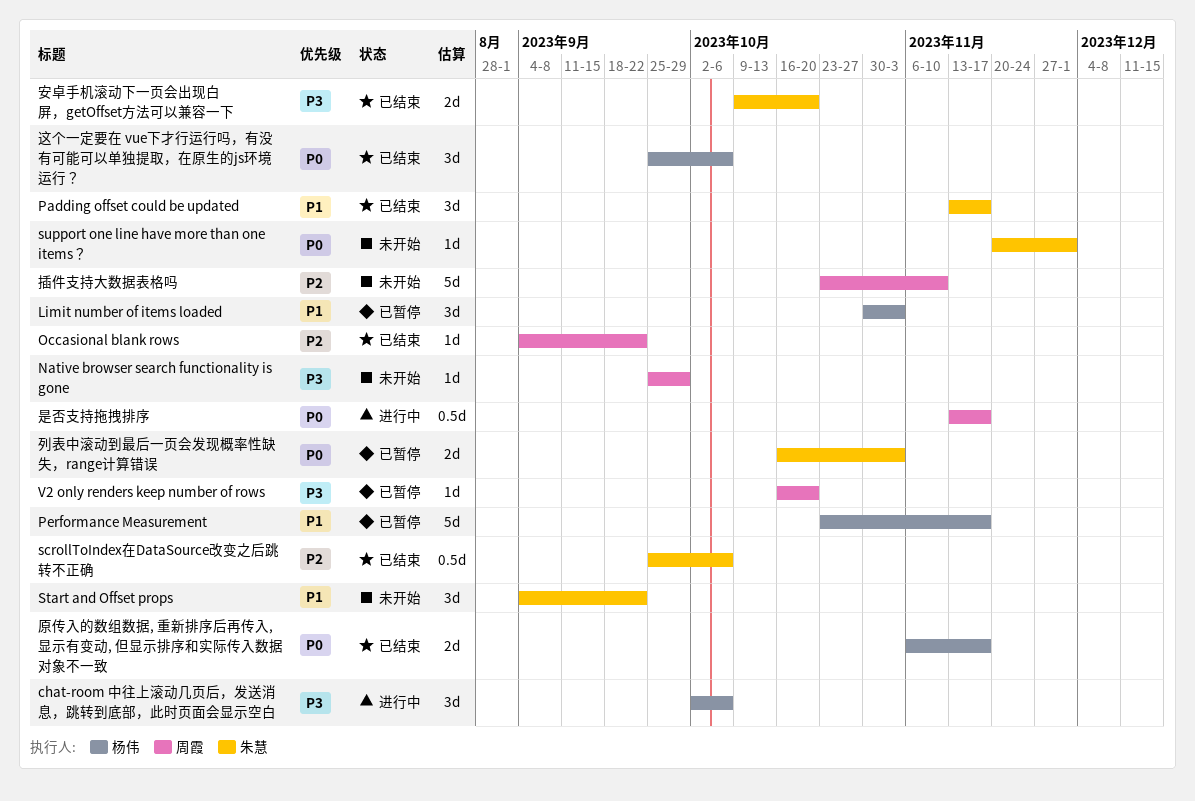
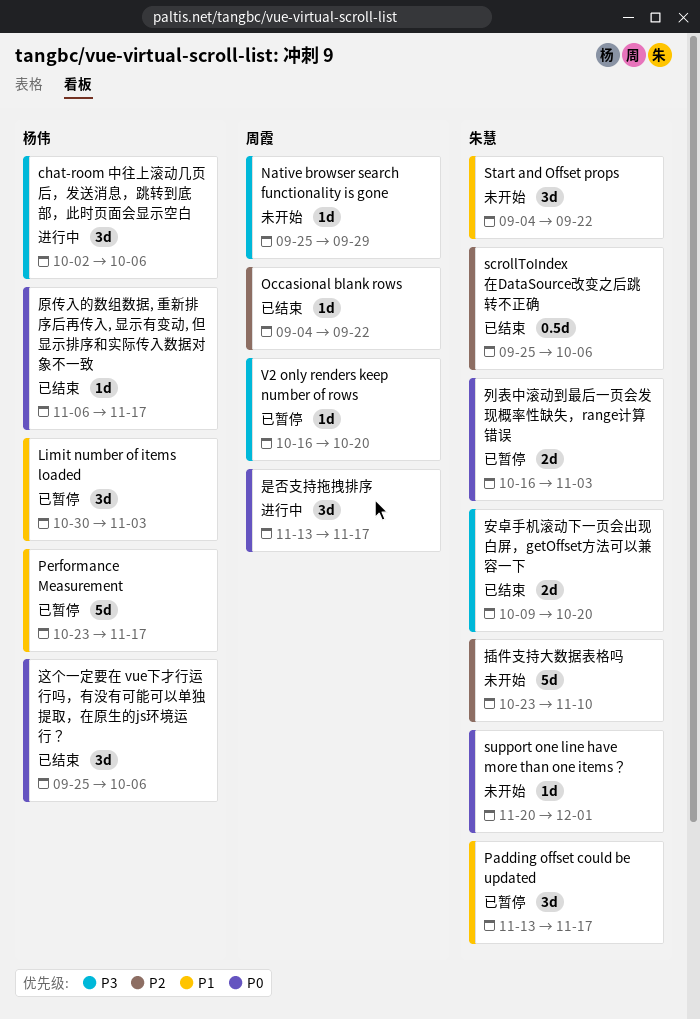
Padding offset could be updated, status: 已结束 -> 已暂停
原传入的数组数据, 重新排序后再传入, 显示有变动, 但显示排序和实际传入数据对象不一致, estimate: 2d -> 1d
插件支持大数据表格吗, owner: 周霞 -> 朱慧
是否支持拖拽排序, estimate: 0.5d -> 3d

